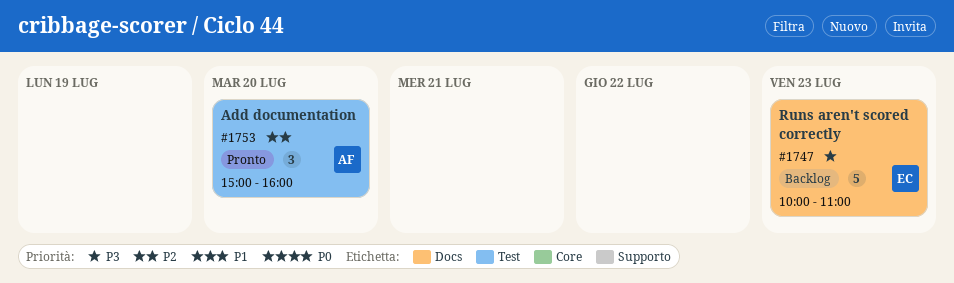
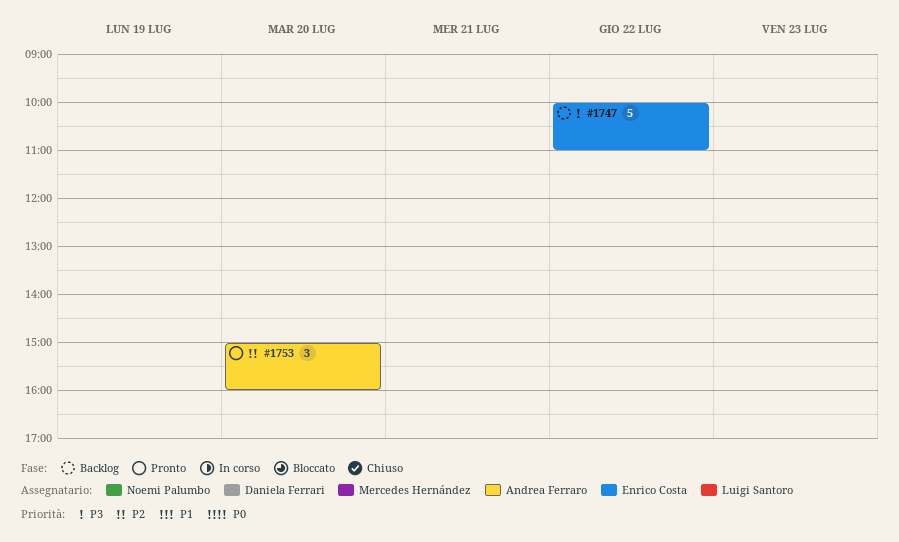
#1747, day: Jul 23 -> Jul 22

